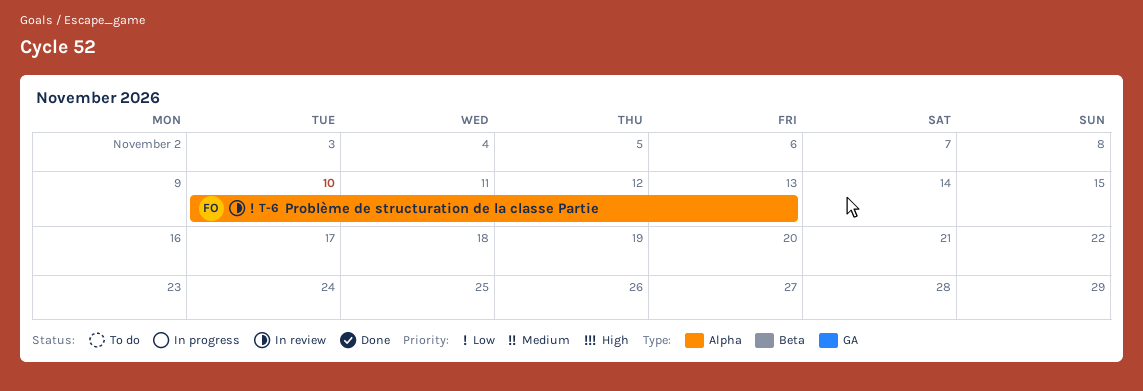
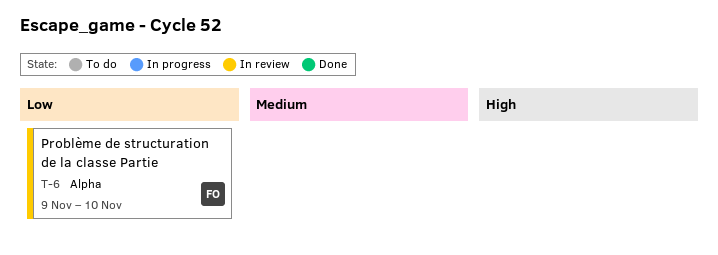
T-6, start: Nov 10 -> Nov 9
T-6, due: Nov 13 -> Nov 10

